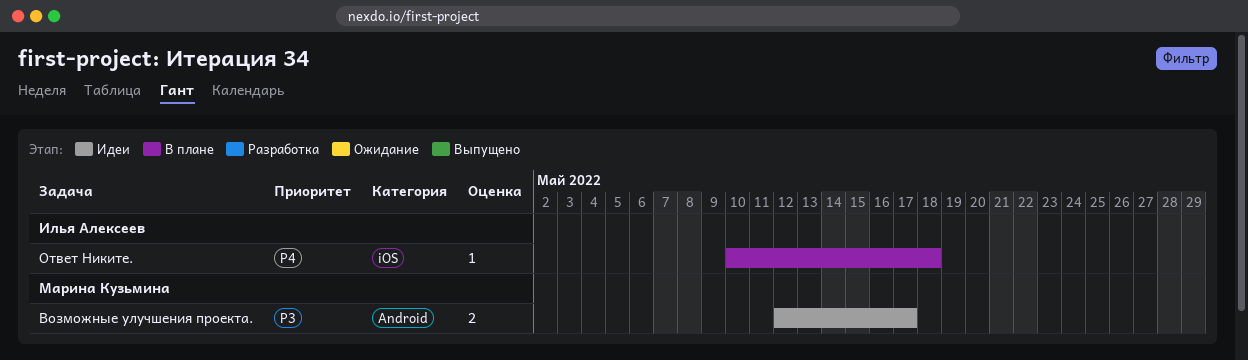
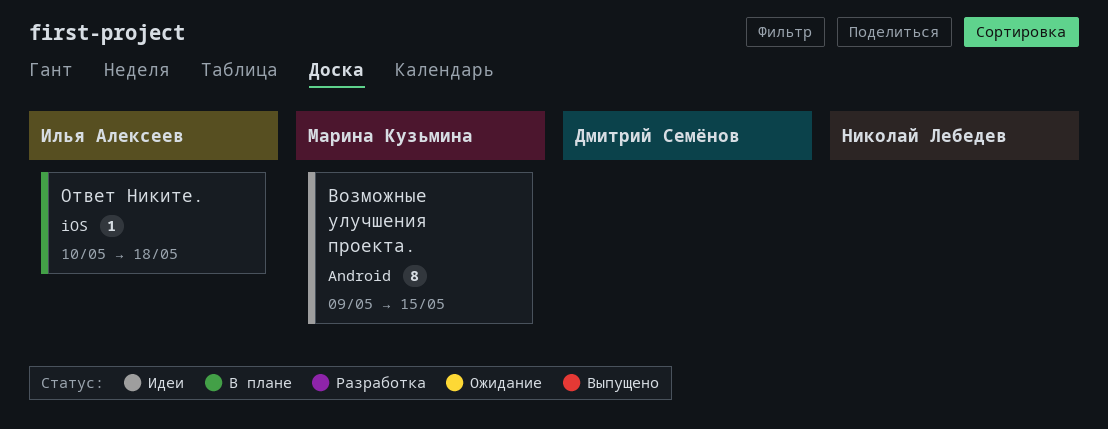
Возможные улучшения проекта., estimate: 2 -> 8
Возможные улучшения проекта., start: May 12 -> May 9
Возможные улучшения проекта., due: May 17 -> May 15

